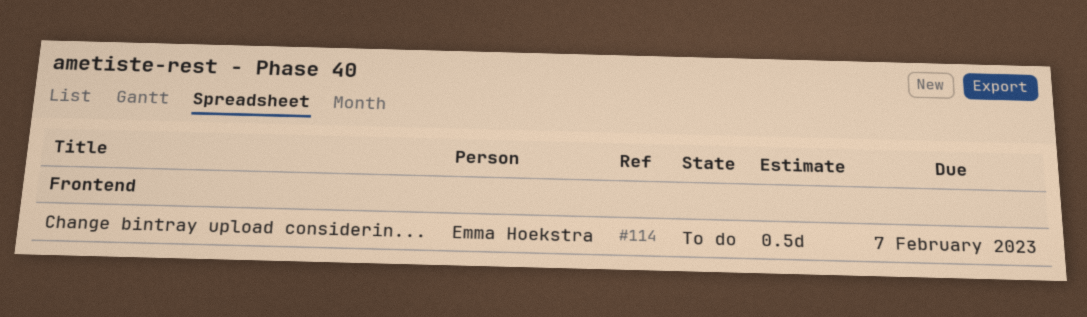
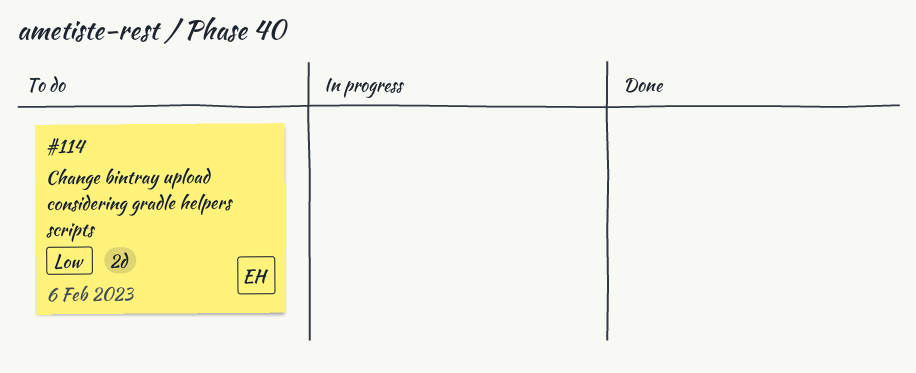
#114, estimate: 0.5d -> 2d
#114, due: Feb 7 -> Feb 6

